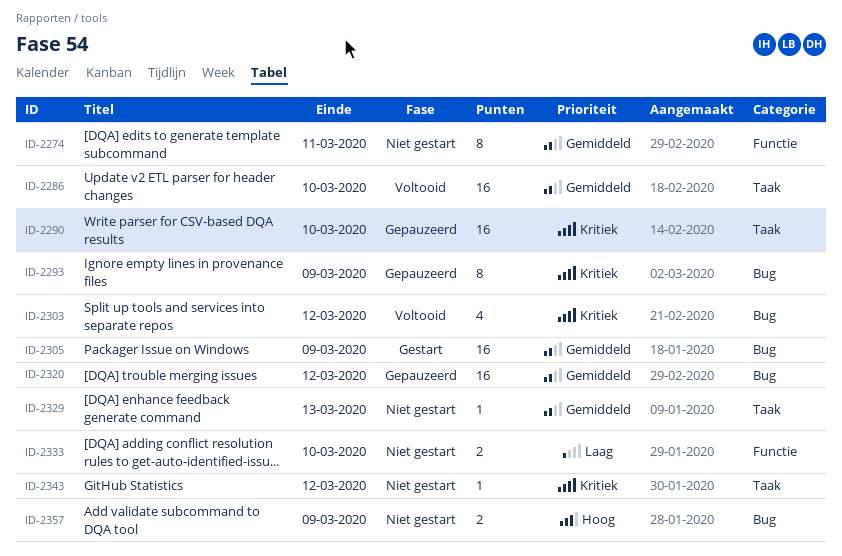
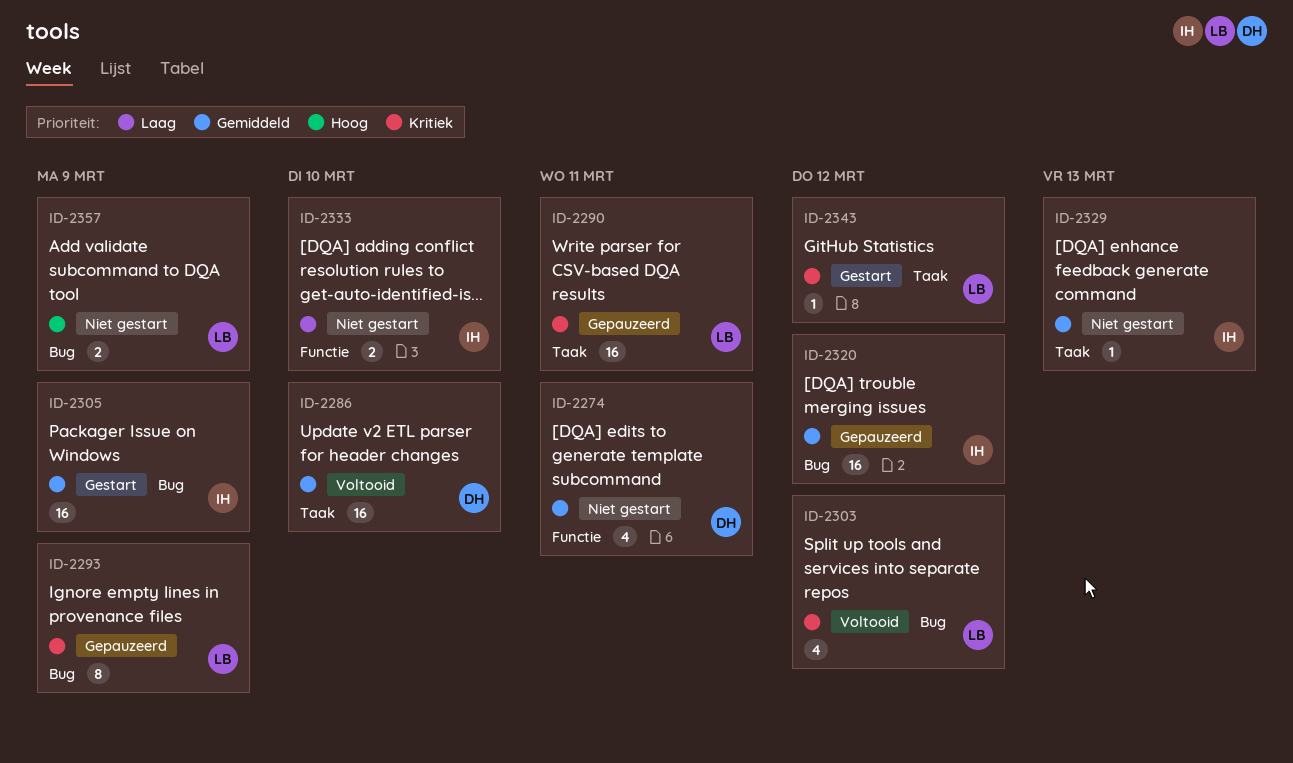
ID-2274, estimate: 8 -> 4
ID-2290, due: Mar 10 -> Mar 11
ID-2343, status: Niet gestart -> Gestart

